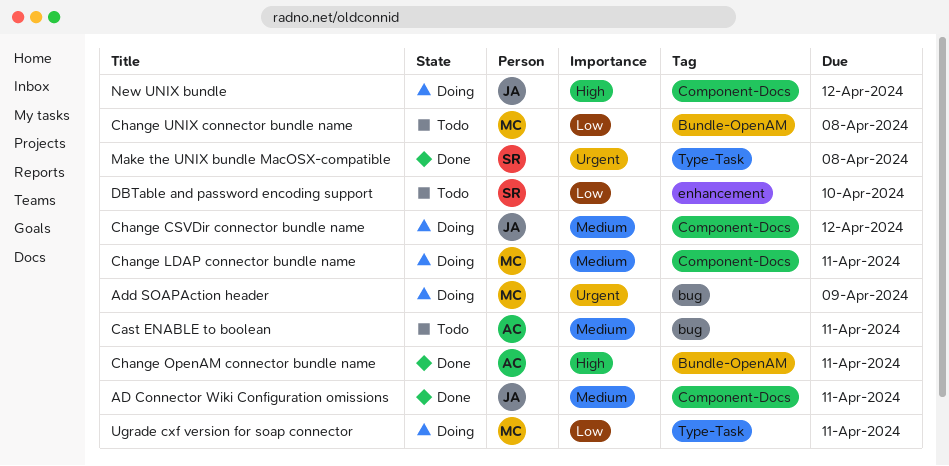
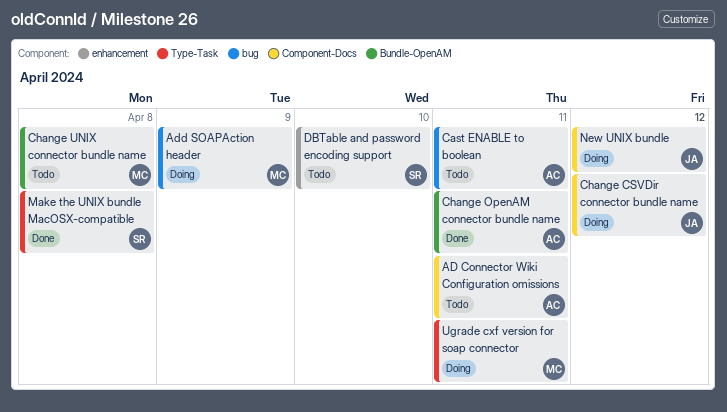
AD Connector Wiki Configuration omissions, status: Done -> Todo
AD Connector Wiki Configuration omissions, owner: JA -> AC
Change LDAP connector bundle name: present -> none

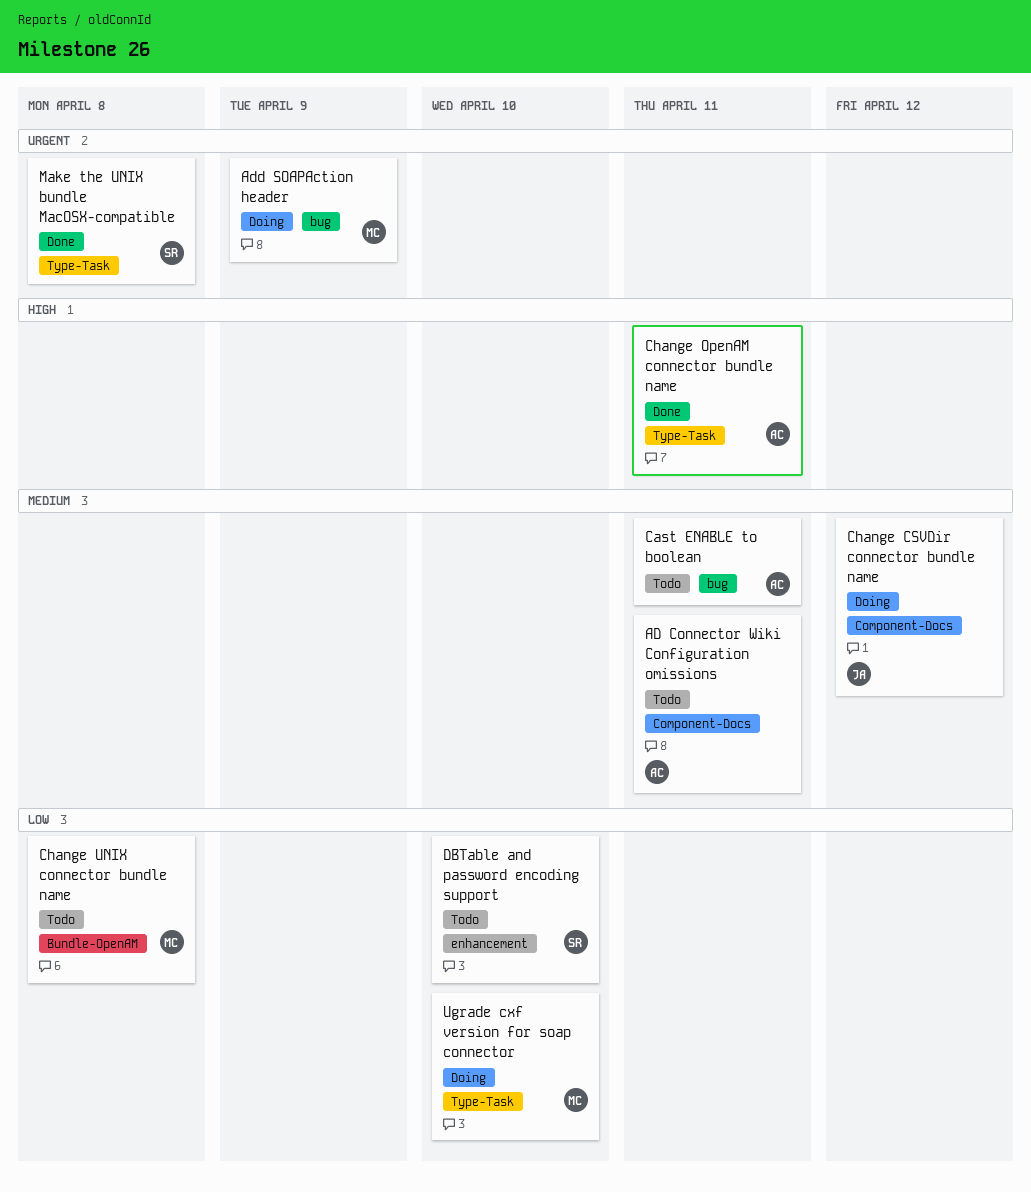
Change OpenAM connector bundle name, label: Bundle-OpenAM -> Type-Task
New UNIX bundle: present -> none
Ugrade cxf version for soap connector, due: Apr 11 -> Apr 10

